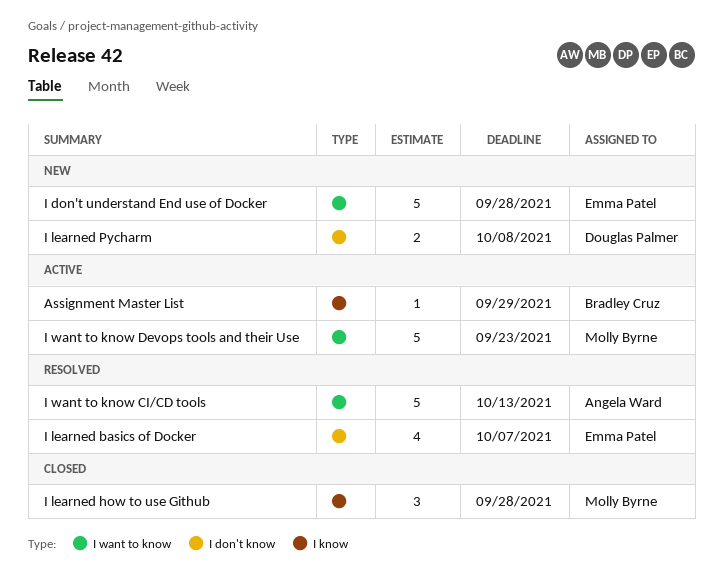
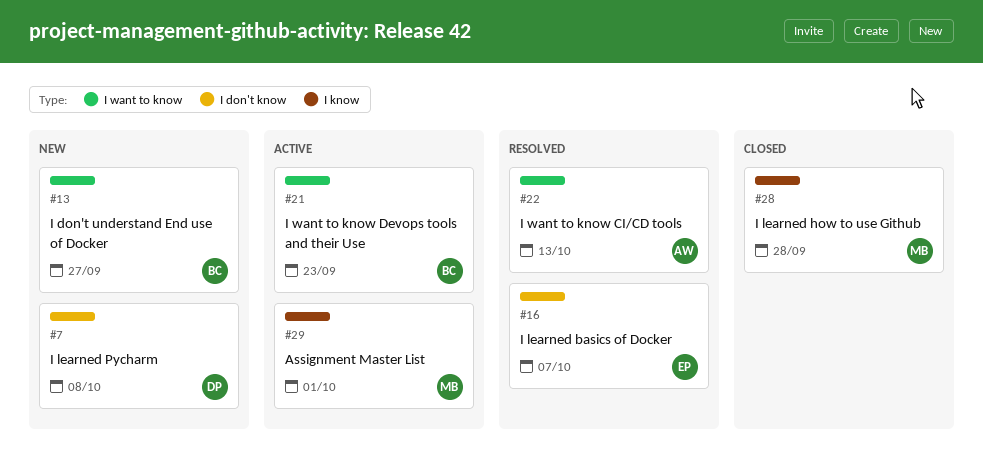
Assignment Master List, owner: Bradley Cruz -> Molly Byrne
Assignment Master List, due: Sep 29 -> Oct 1
I don't understand End use of Docker, owner: Emma Patel -> Bradley Cruz
I don't understand End use of Docker, due: Sep 28 -> Sep 27
I want to know Devops tools and their Use, owner: Molly Byrne -> Bradley Cruz

